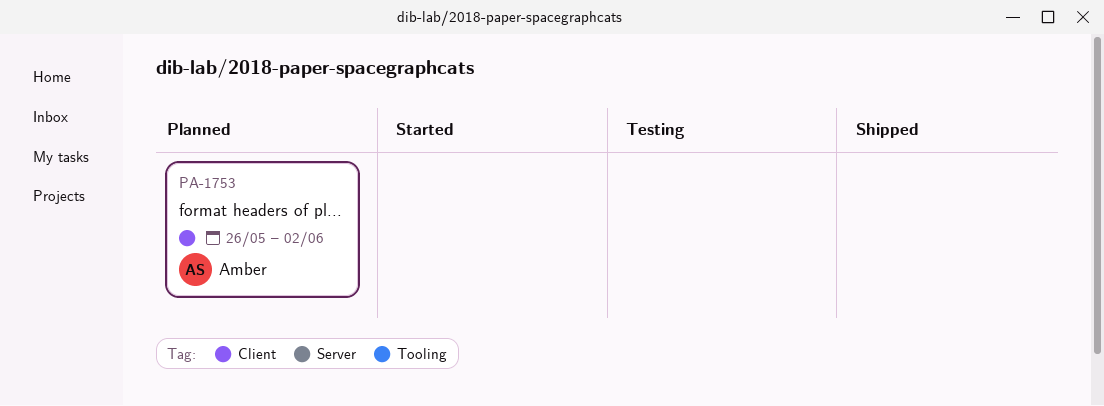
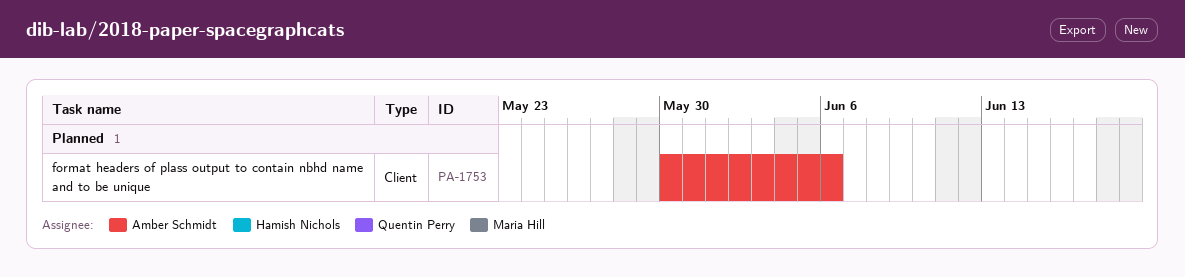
PA-1753, start: May 26 -> May 30
PA-1753, due: Jun 2 -> Jun 6

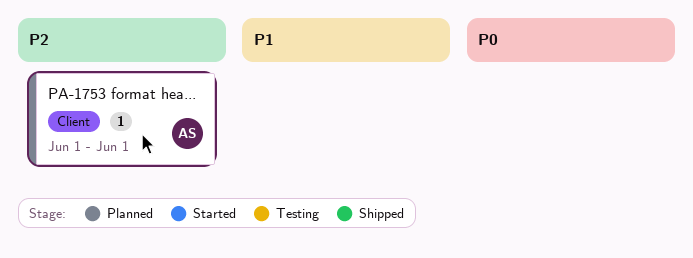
PA-1753, start: May 30 -> Jun 1
PA-1753, due: Jun 6 -> Jun 1

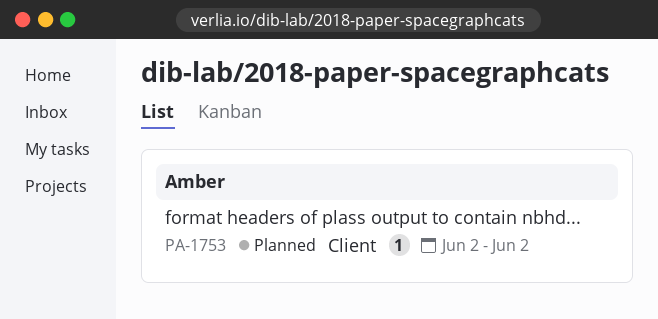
PA-1753, start: Jun 1 -> Jun 2
PA-1753, due: Jun 1 -> Jun 2

